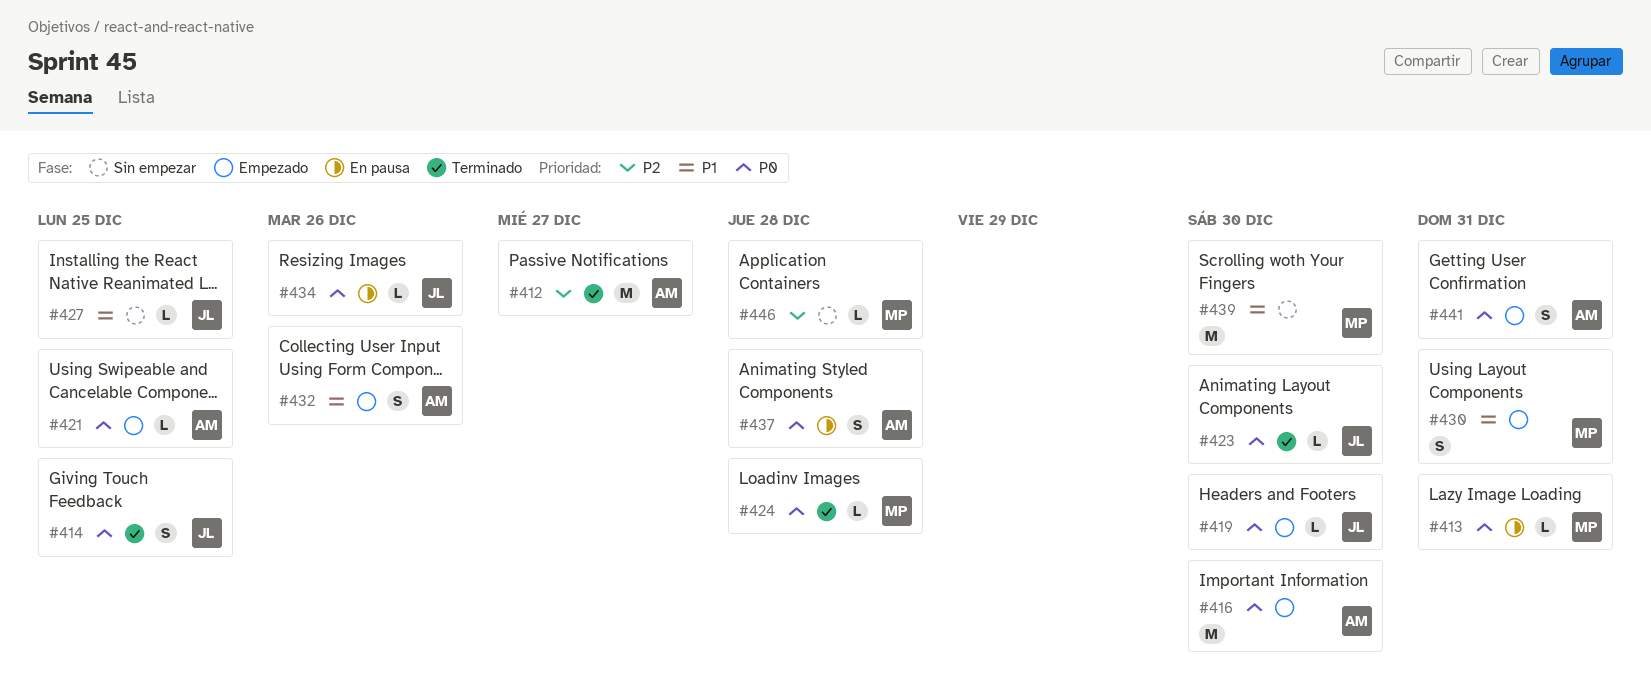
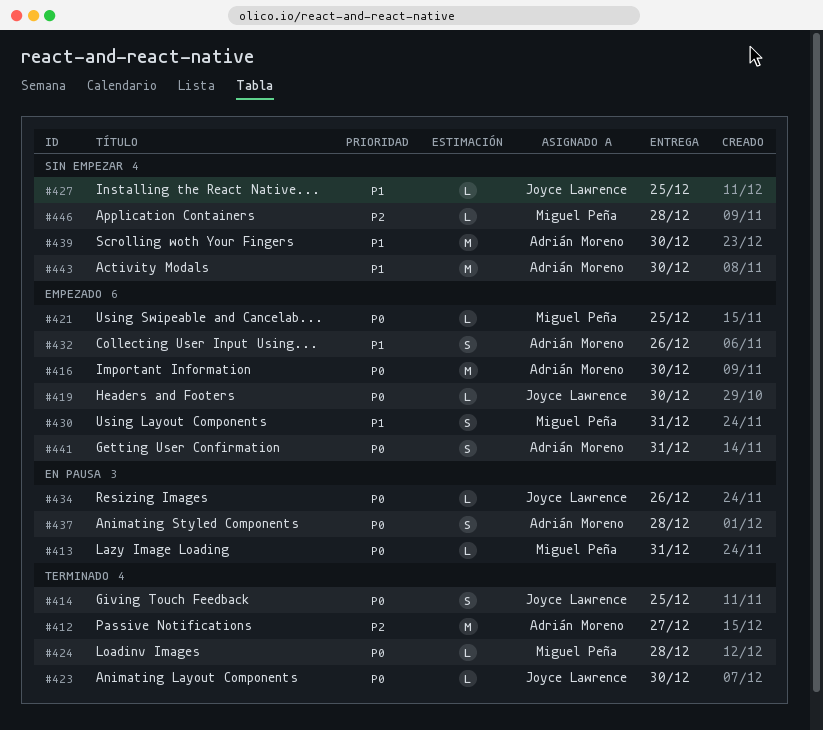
#421, owner: Adrián Moreno -> Miguel Peña
#439, owner: Miguel Peña -> Adrián Moreno
#443: none -> present

